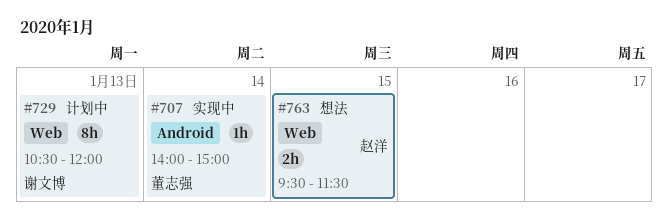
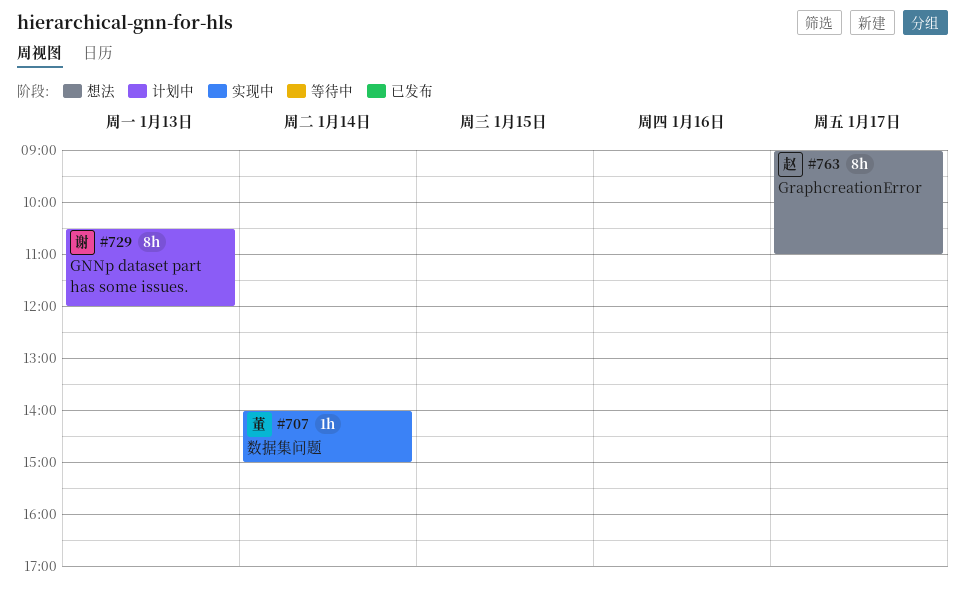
#763, estimate: 2h -> 8h
#763, day: Jan 15 -> Jan 17
#763, begins: 09:30 -> 09:00
#763, ends: 11:30 -> 11:00

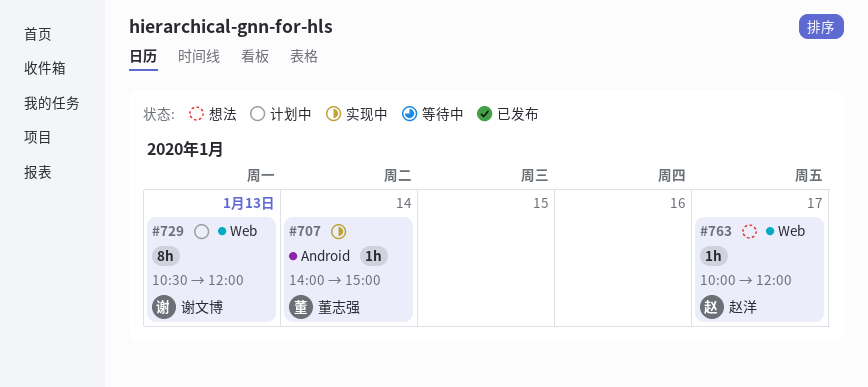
#763, estimate: 8h -> 1h
#763, begins: 09:00 -> 10:00
#763, ends: 11:00 -> 12:00

